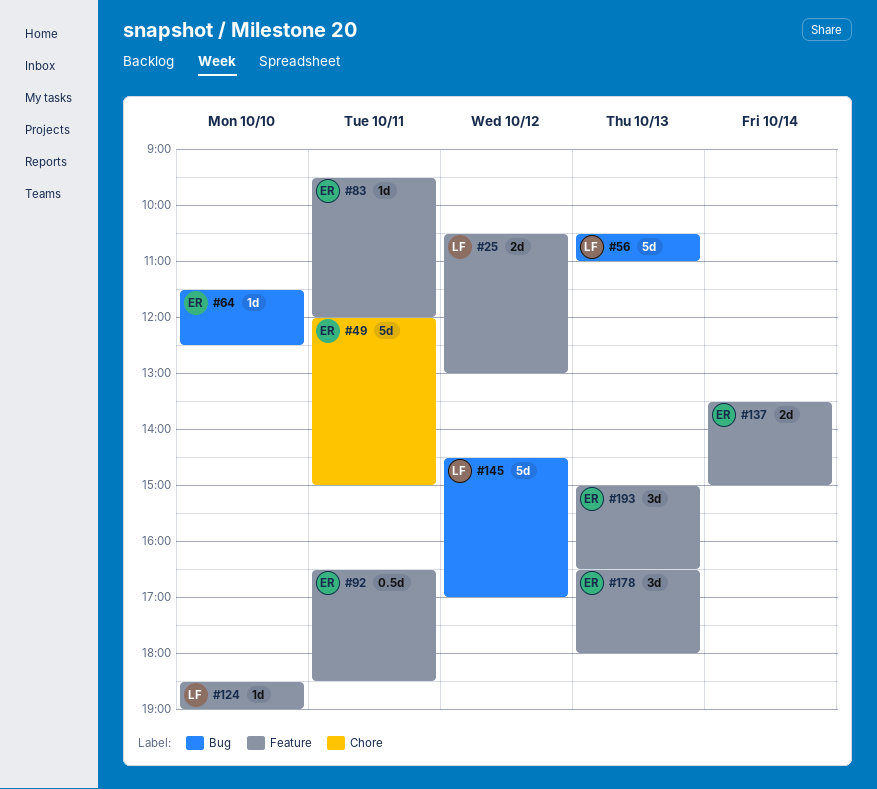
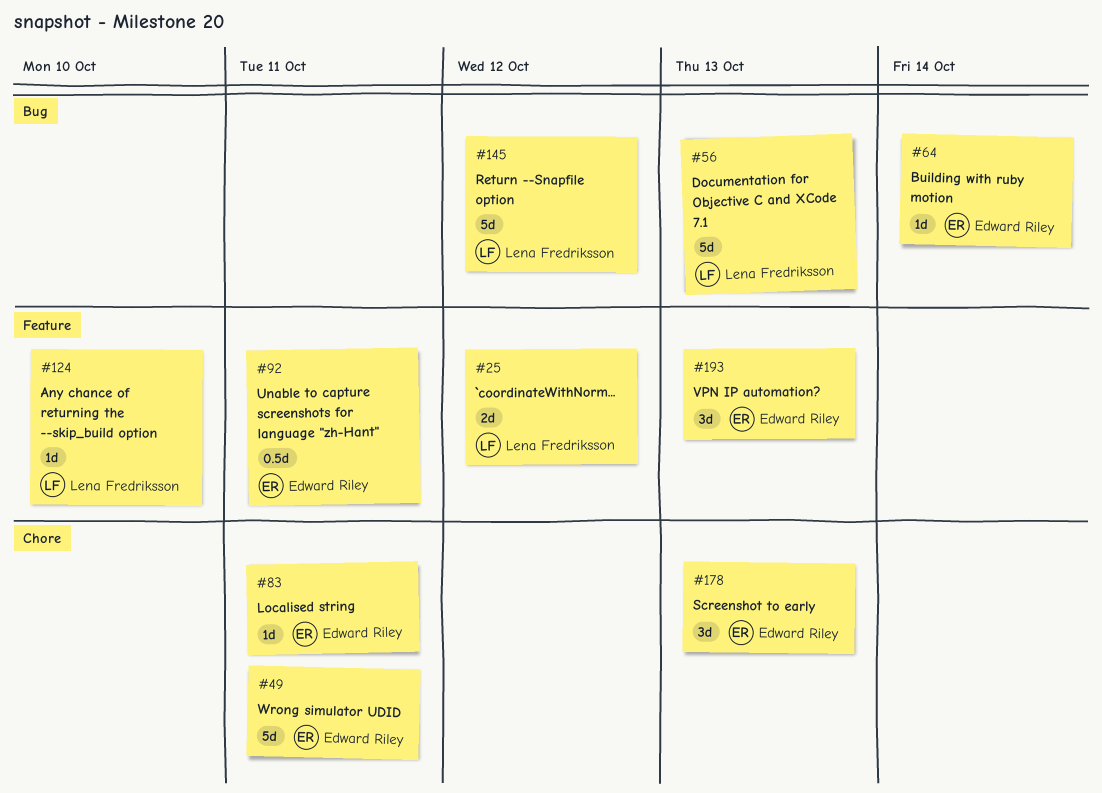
#64, day: Oct 10 -> Oct 14
#83, label: Feature -> Chore
#137: present -> none
#178, label: Feature -> Chore

